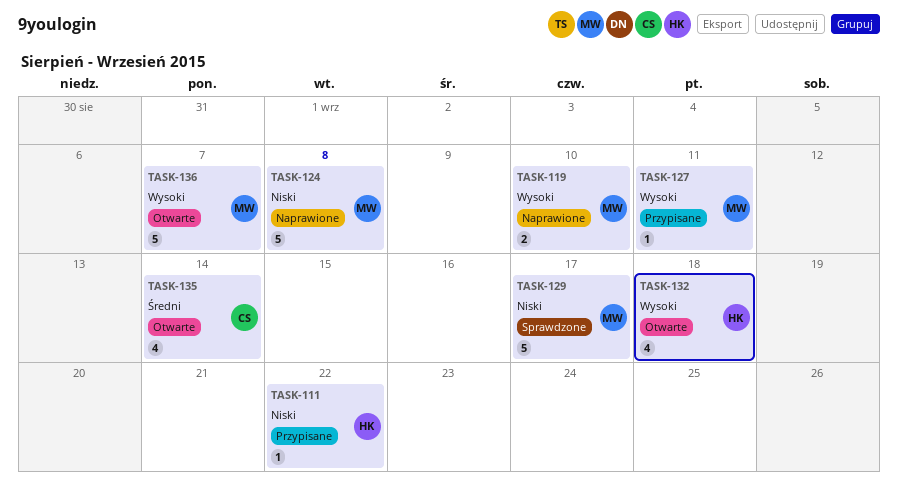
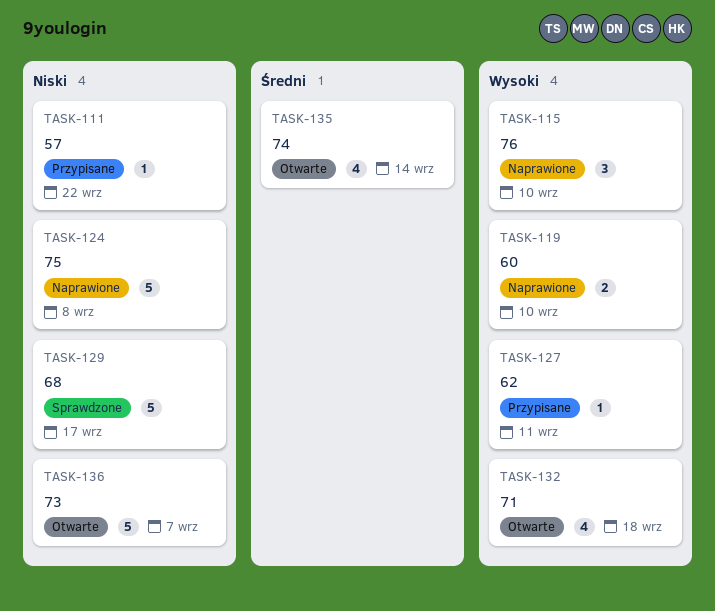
TASK-115: none -> present
TASK-136, priority: Wysoki -> Niski

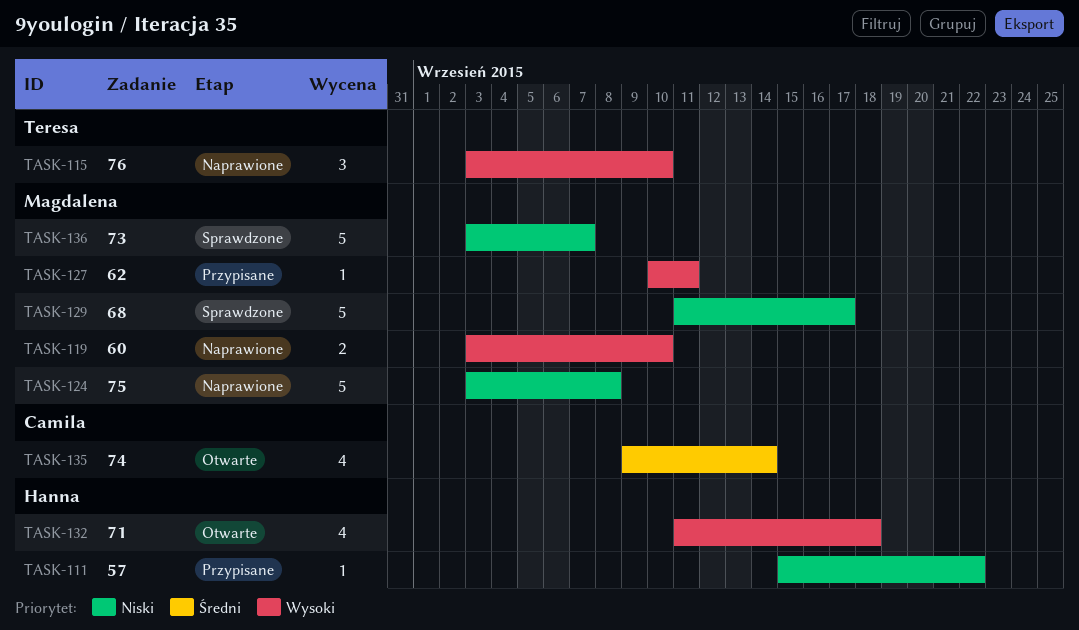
TASK-136, status: Otwarte -> Sprawdzone

